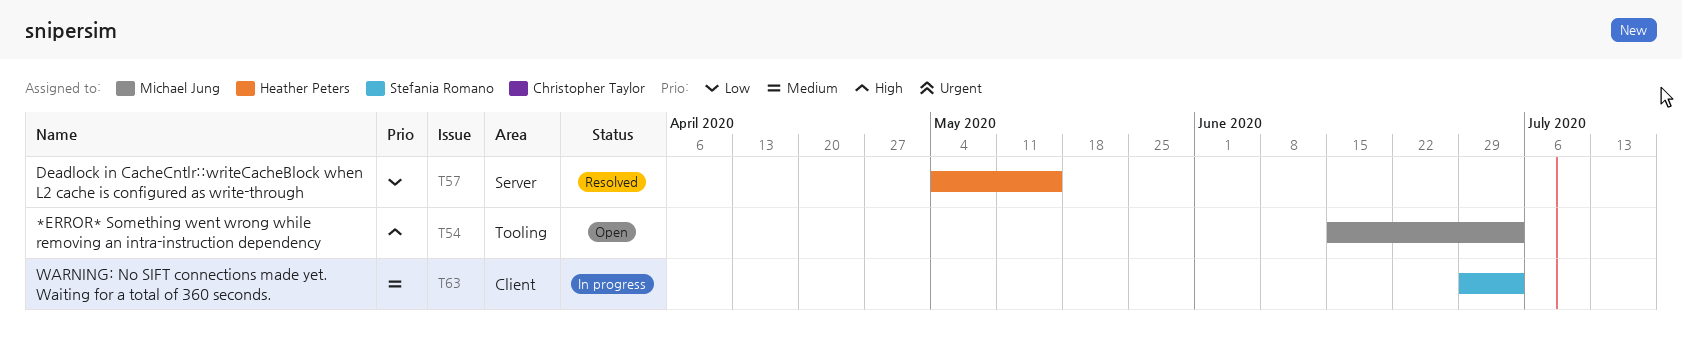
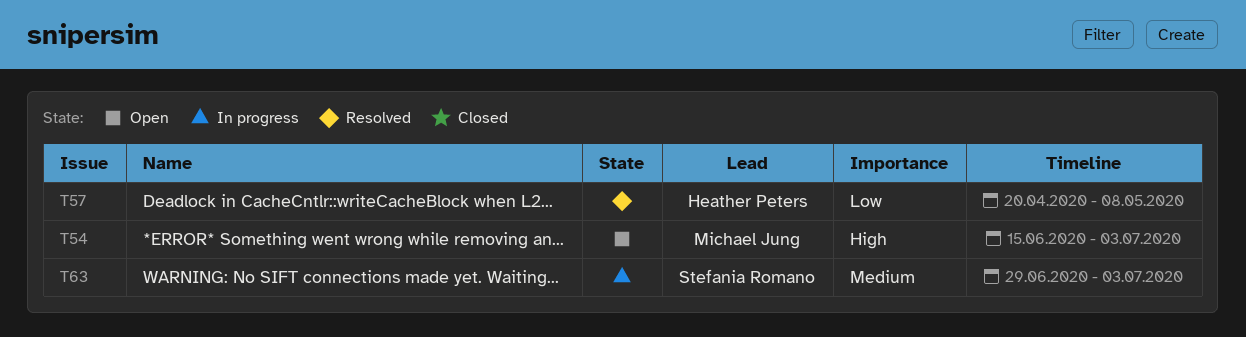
T57, start: May 4 -> Apr 20
T57, due: May 15 -> May 8

